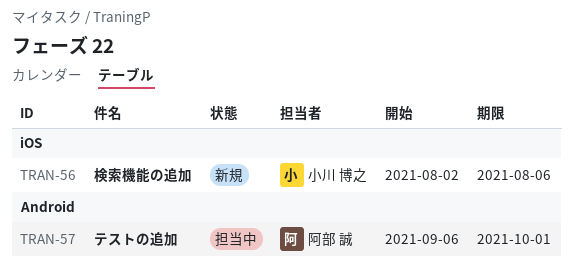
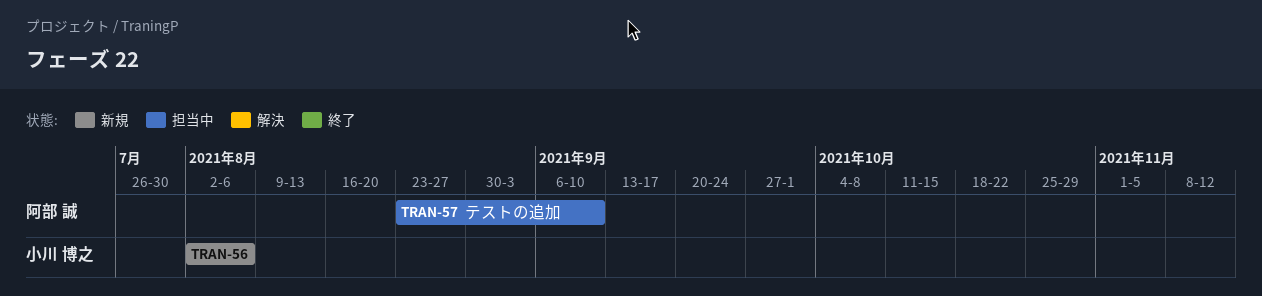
TRAN-57, start: Sep 6 -> Aug 23
TRAN-57, due: Oct 1 -> Sep 10

